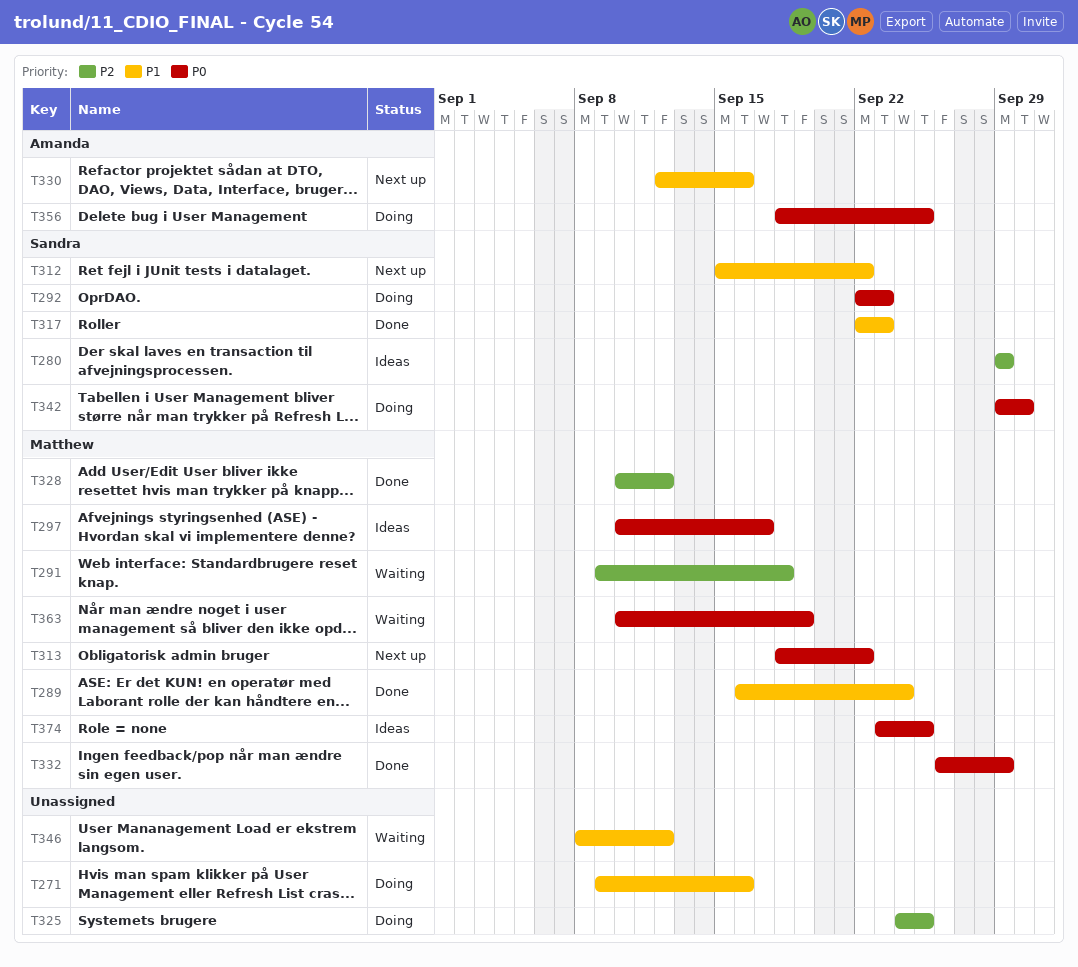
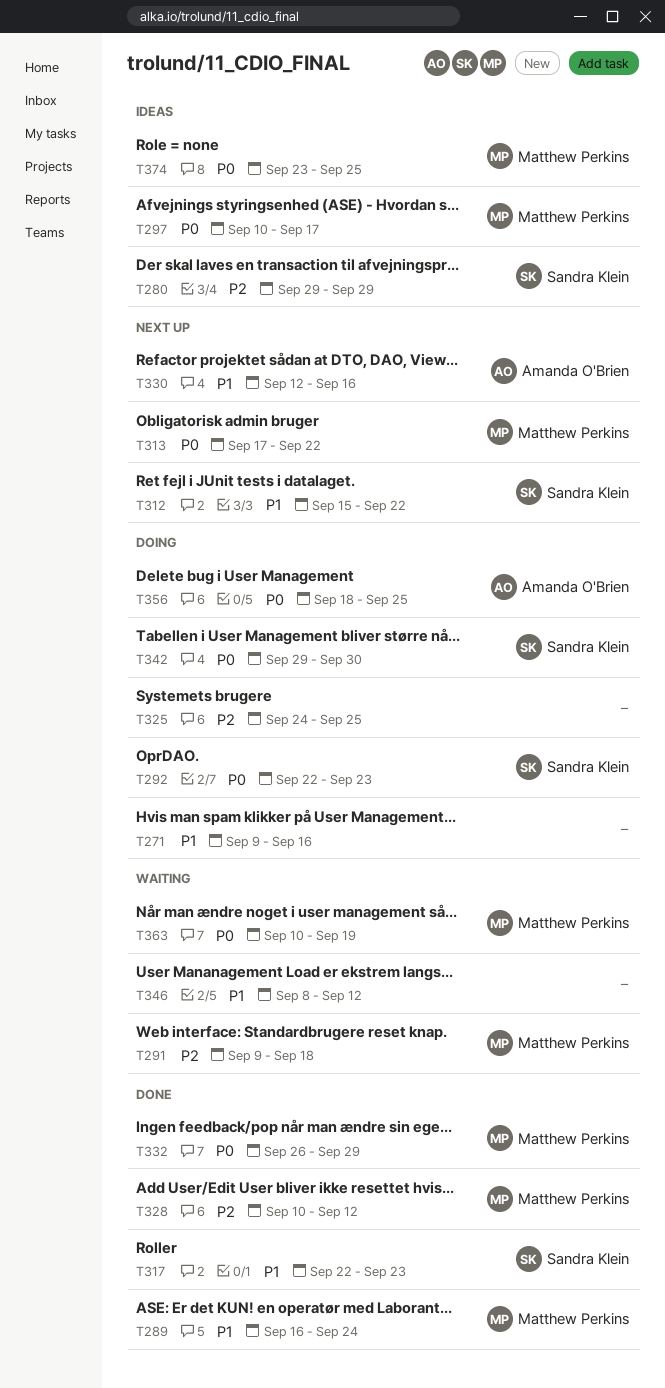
T313, start: Sep 18 -> Sep 17

